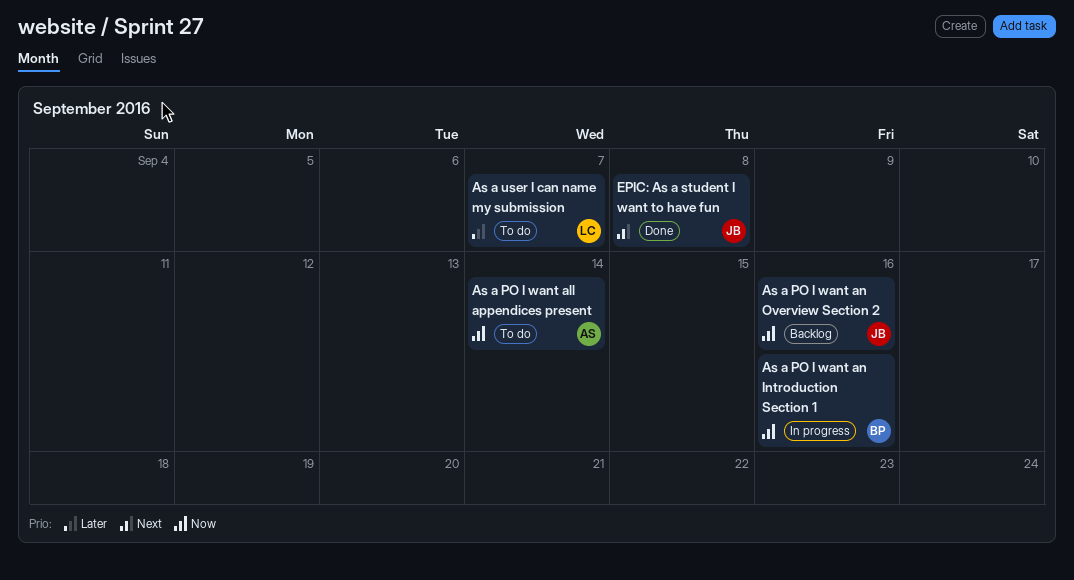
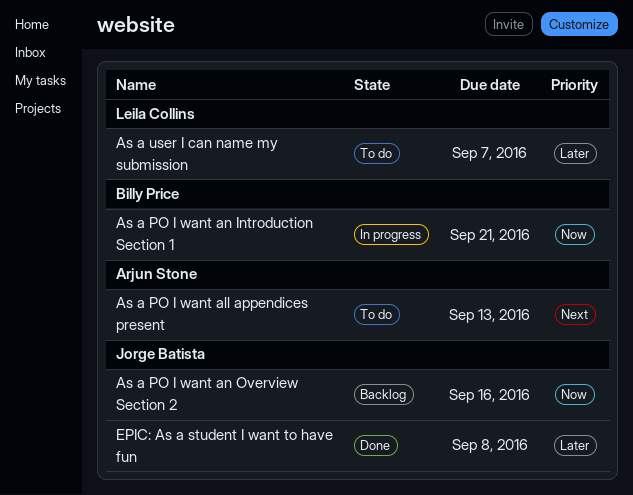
As a PO I want all appendices present, priority: Now -> Next
As a PO I want all appendices present, due: Sep 14 -> Sep 13
As a PO I want an Introduction Section 1, due: Sep 16 -> Sep 21
EPIC: As a student I want to have fun, priority: Next -> Later

